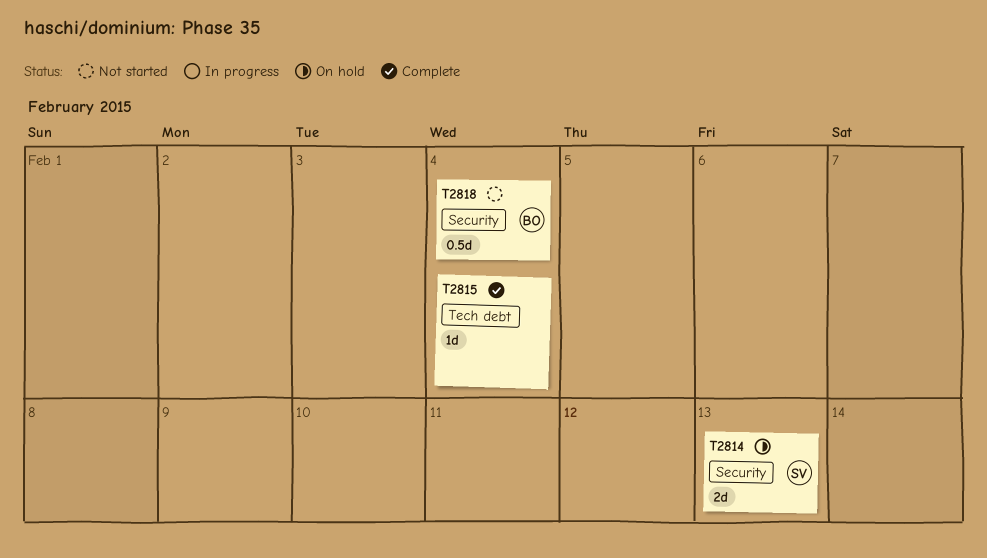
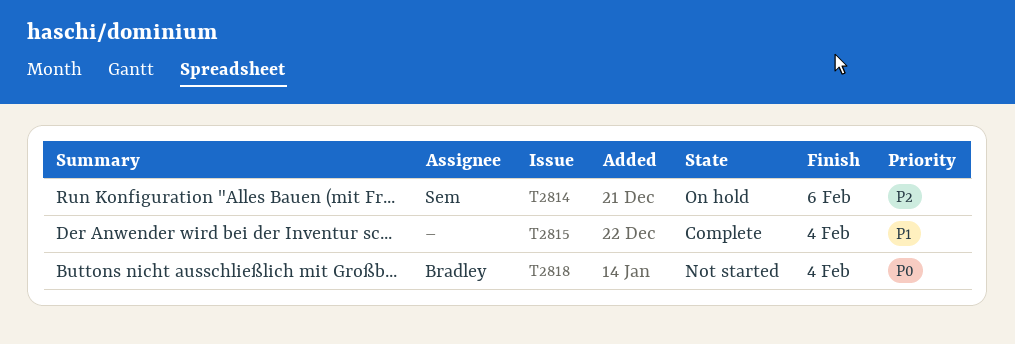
T2814, due: Feb 13 -> Feb 6

